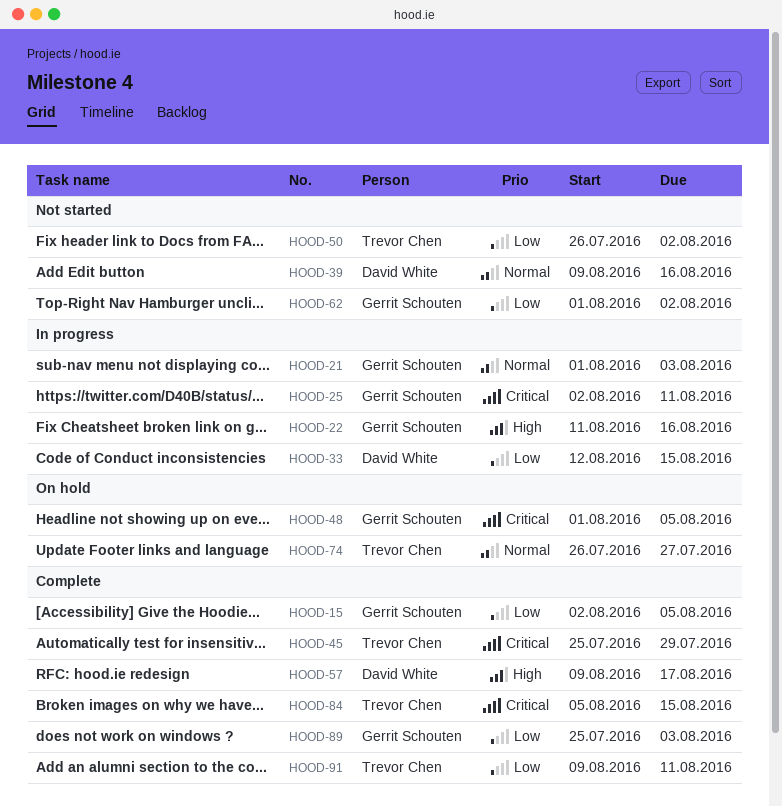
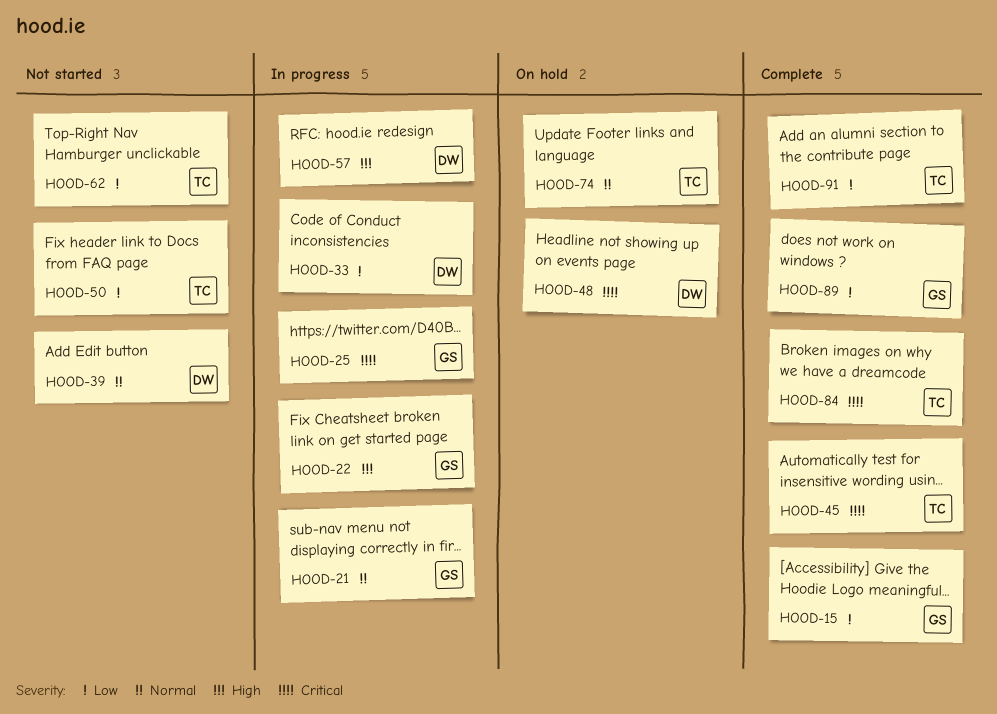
HOOD-48, owner: Gerrit Schouten -> David White
HOOD-57, status: Complete -> In progress
HOOD-62, owner: Gerrit Schouten -> Trevor Chen

